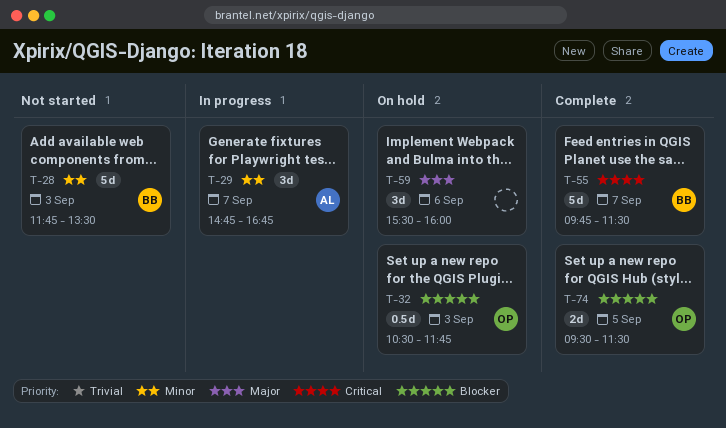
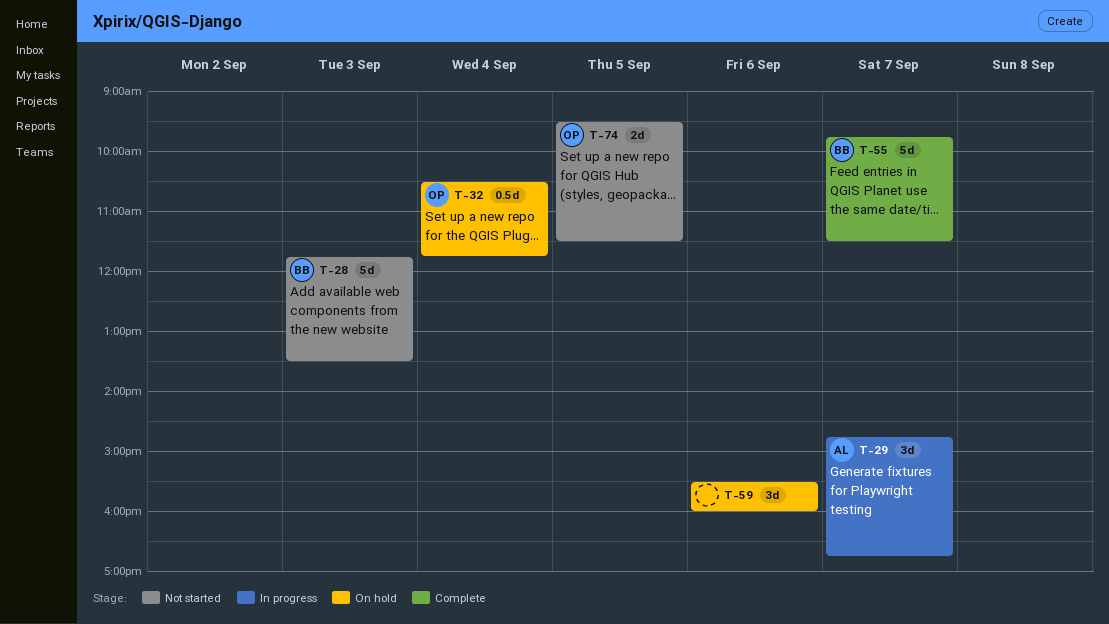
T-32, day: Sep 3 -> Sep 4
T-74, status: Complete -> Not started

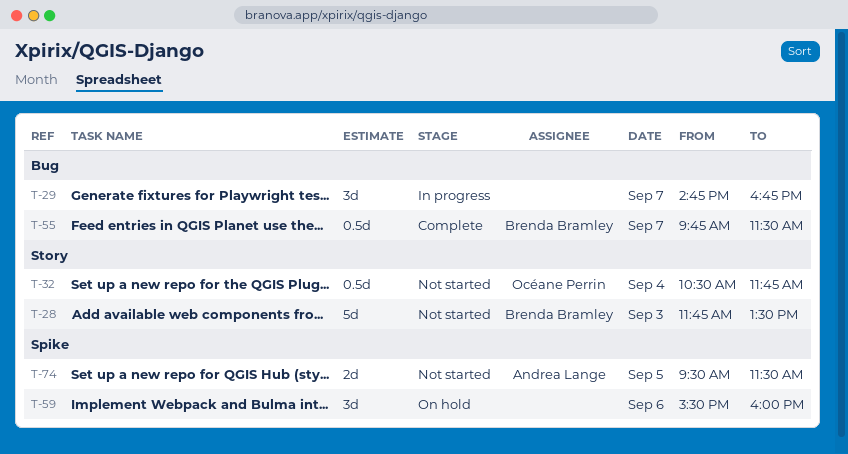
T-29, owner: Andrea Lange -> none
T-32, status: On hold -> Not started
T-55, estimate: 5d -> 0.5d
T-74, owner: Océane Perrin -> Andrea Lange

